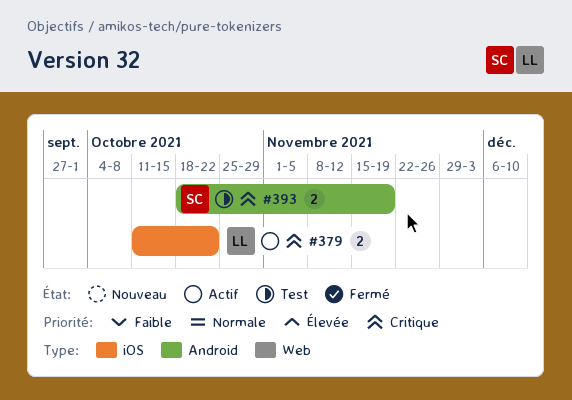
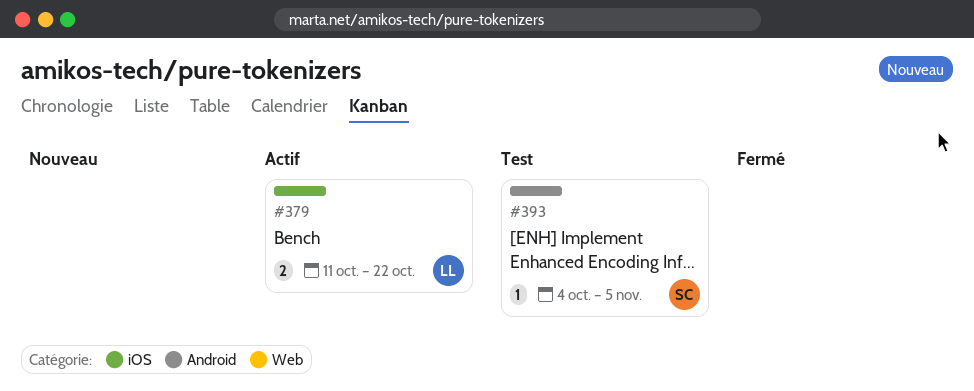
#393, estimate: 2 -> 1
#393, start: Oct 18 -> Oct 4
#393, due: Nov 19 -> Nov 5

